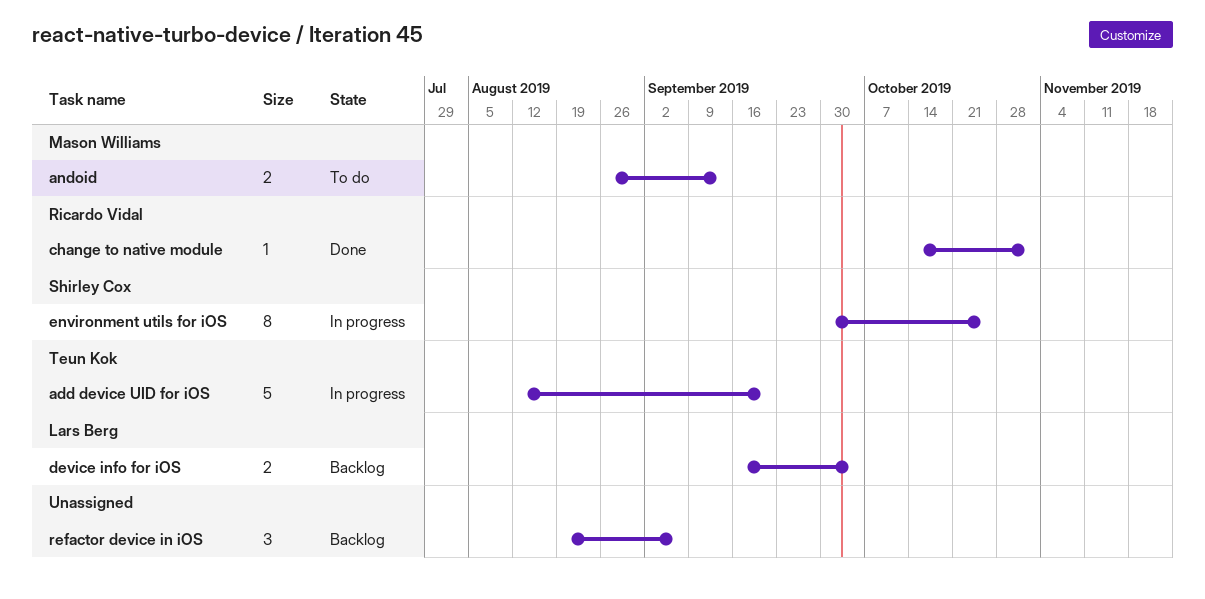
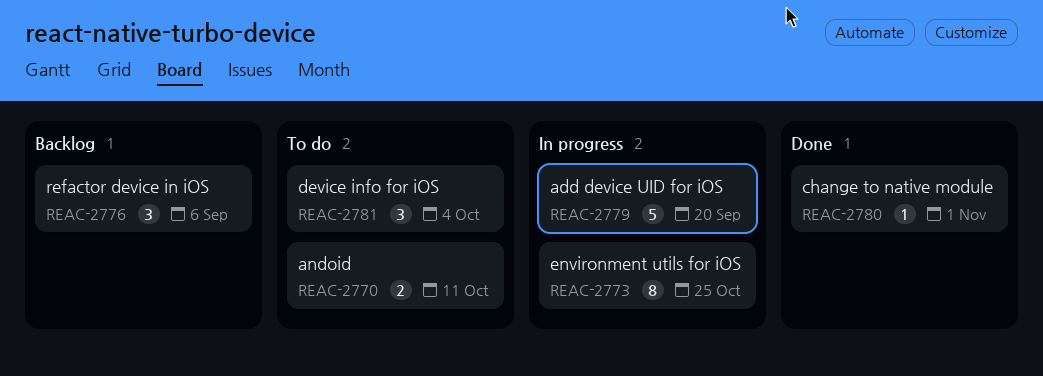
andoid, due: Sep 13 -> Oct 11
device info for iOS, status: Backlog -> To do
device info for iOS, estimate: 2 -> 3

